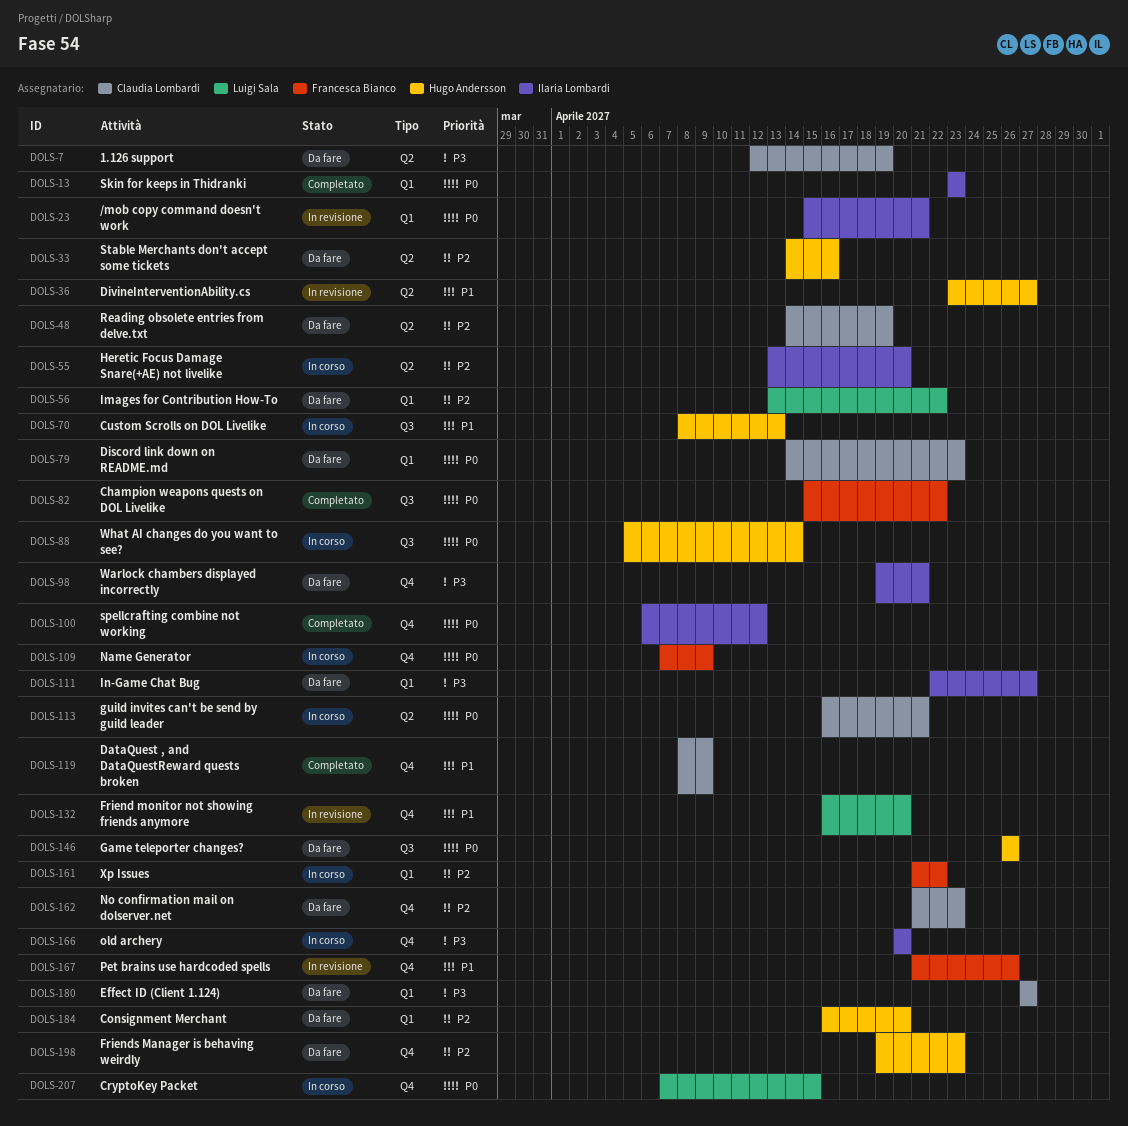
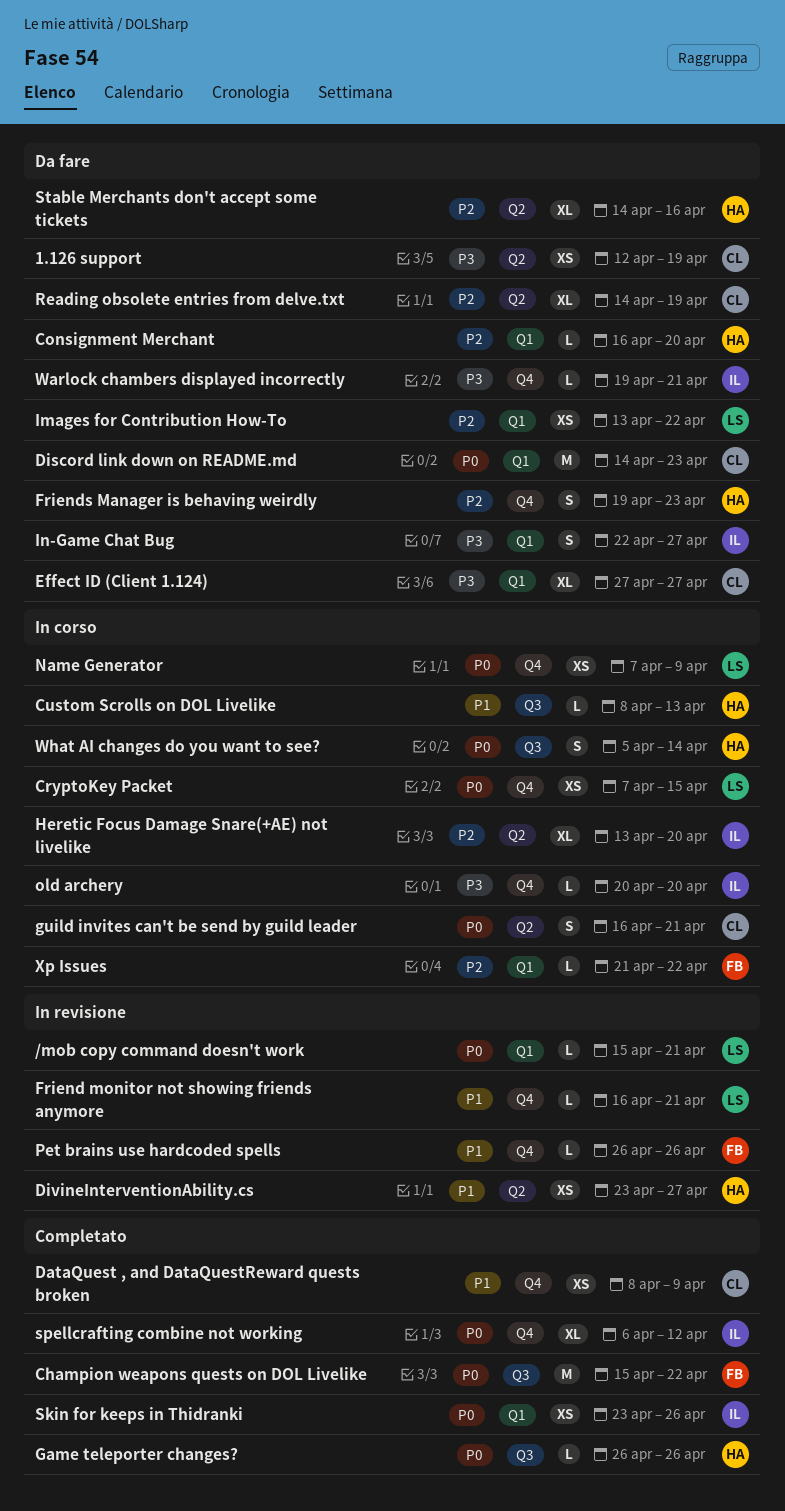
/mob copy command doesn't work, owner: Ilaria Lombardi -> Luigi Sala
Friend monitor not showing friends anymore, due: Apr 20 -> Apr 21
Game teleporter changes?, status: Da fare -> Completato
Name Generator, owner: Francesca Bianco -> Luigi Sala
No confirmation mail on dolserver.net: present -> none
Pet brains use hardcoded spells, start: Apr 21 -> Apr 26
Skin for keeps in Thidranki, due: Apr 23 -> Apr 26

